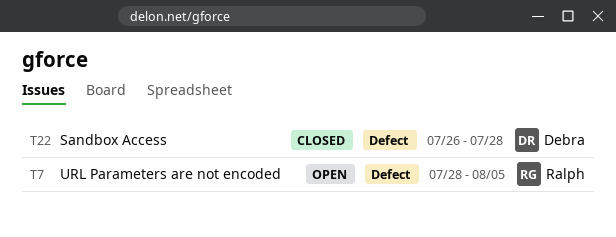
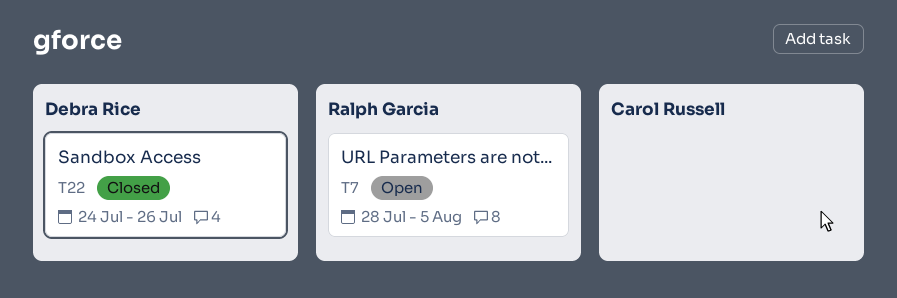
T22, start: Jul 26 -> Jul 24
T22, due: Jul 28 -> Jul 26

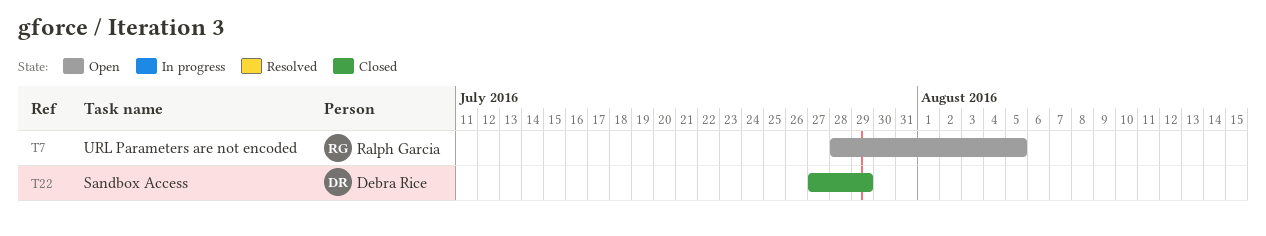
T22, start: Jul 24 -> Jul 27
T22, due: Jul 26 -> Jul 29

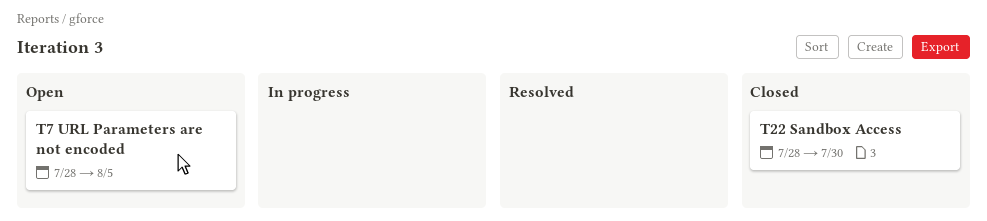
T22, start: Jul 27 -> Jul 28
T22, due: Jul 29 -> Jul 30

